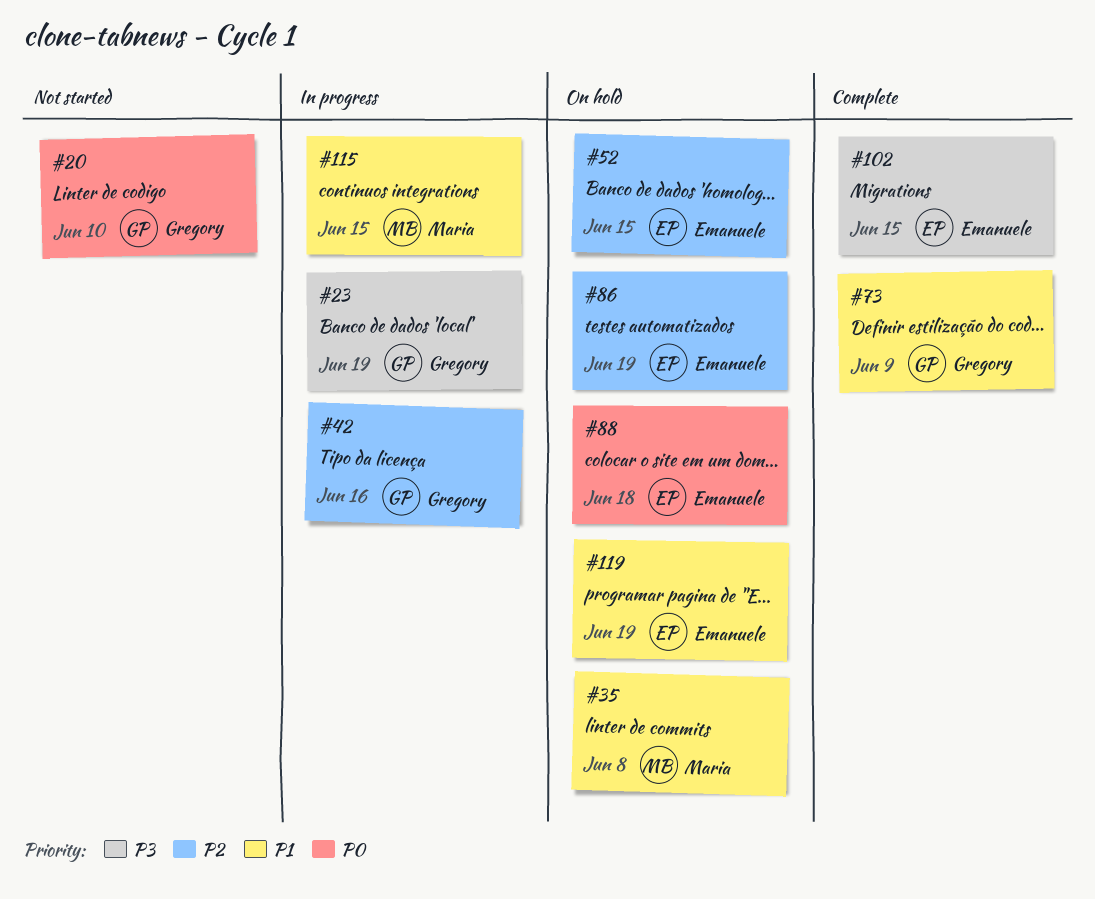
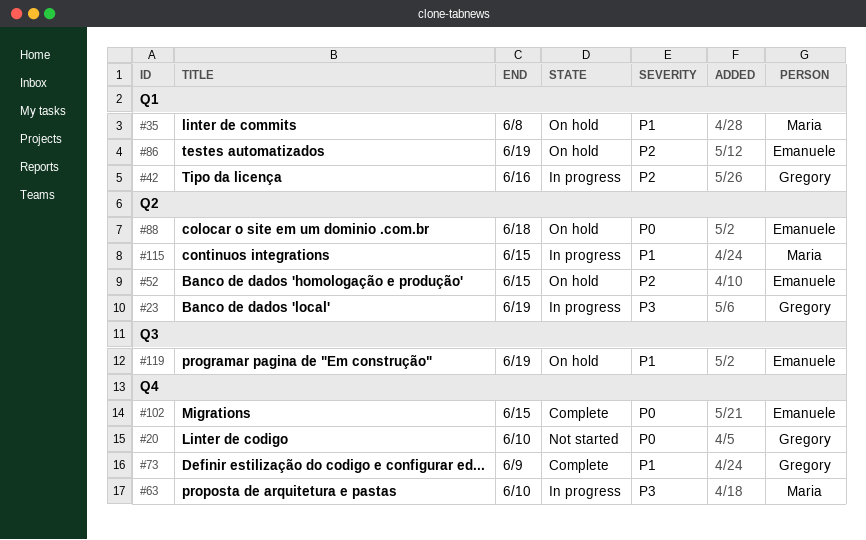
#63: none -> present
#102, priority: P3 -> P0

